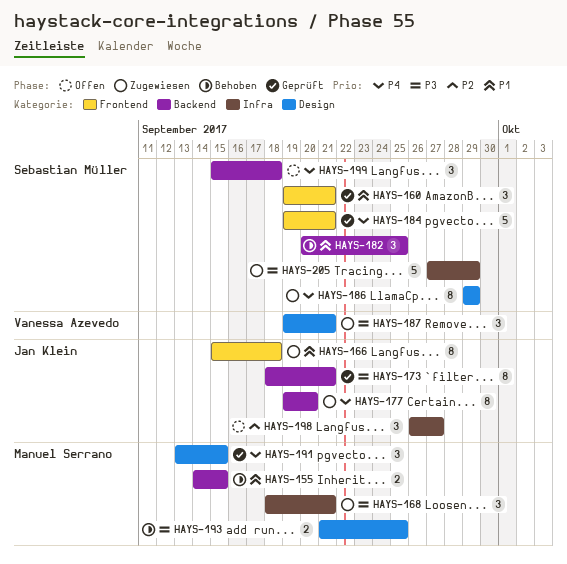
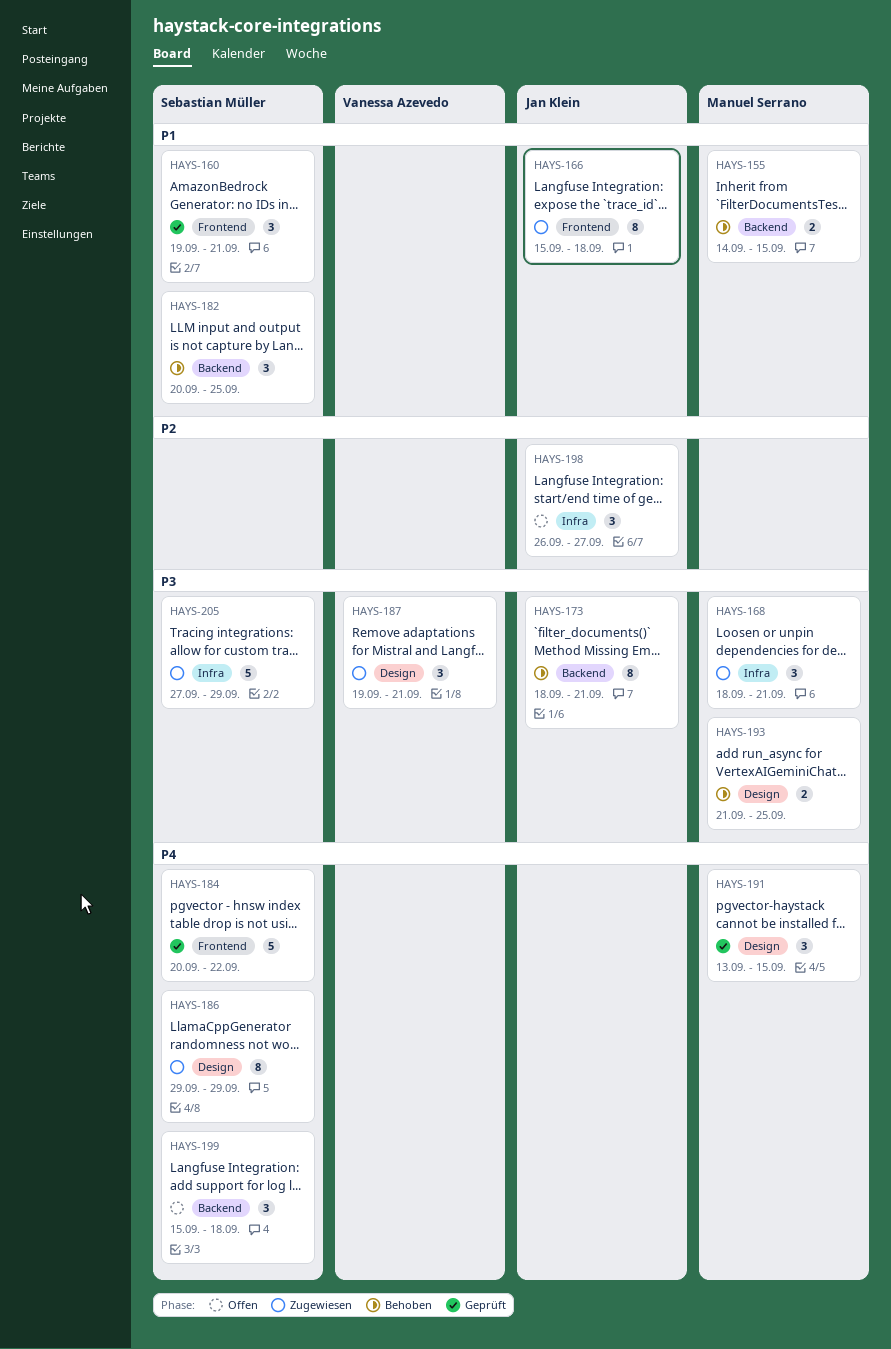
HAYS-173, status: Geprüft -> Behoben
HAYS-177: present -> none
HAYS-184, start: Sep 19 -> Sep 20
HAYS-184, due: Sep 21 -> Sep 22

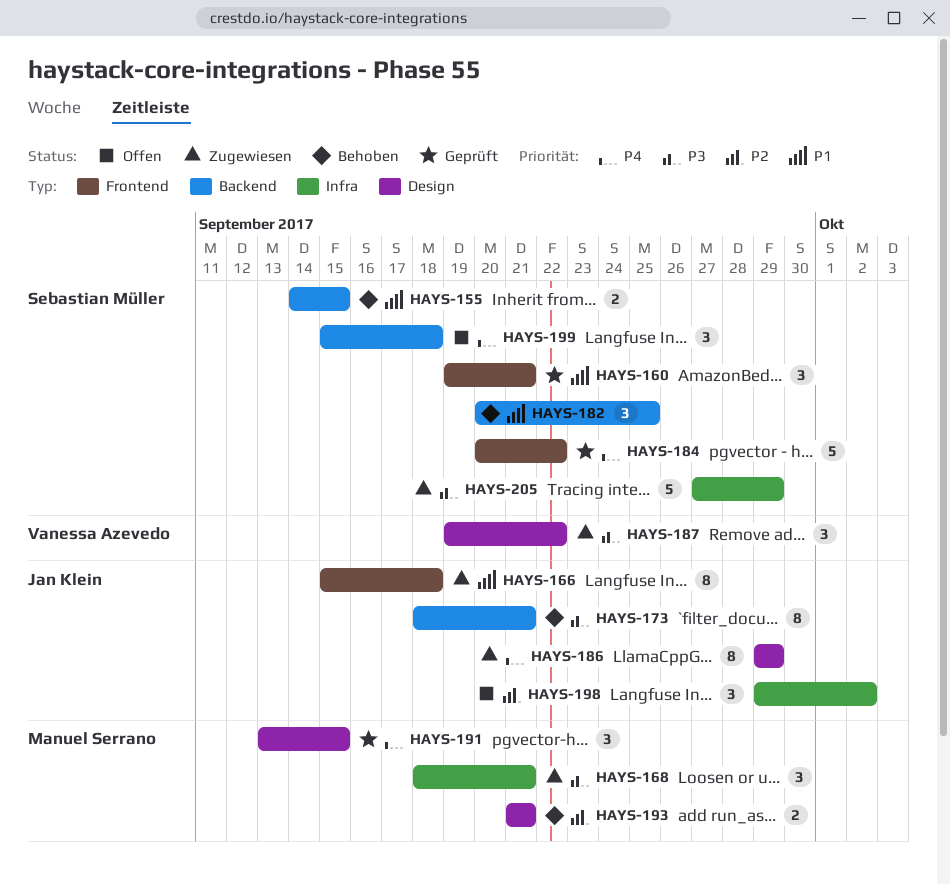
HAYS-155, owner: Manuel Serrano -> Sebastian Müller
HAYS-186, owner: Sebastian Müller -> Jan Klein
HAYS-187, due: Sep 21 -> Sep 22
HAYS-193, priority: P3 -> P2
HAYS-193, due: Sep 25 -> Sep 21
HAYS-198, start: Sep 26 -> Sep 29
HAYS-198, due: Sep 27 -> Oct 2

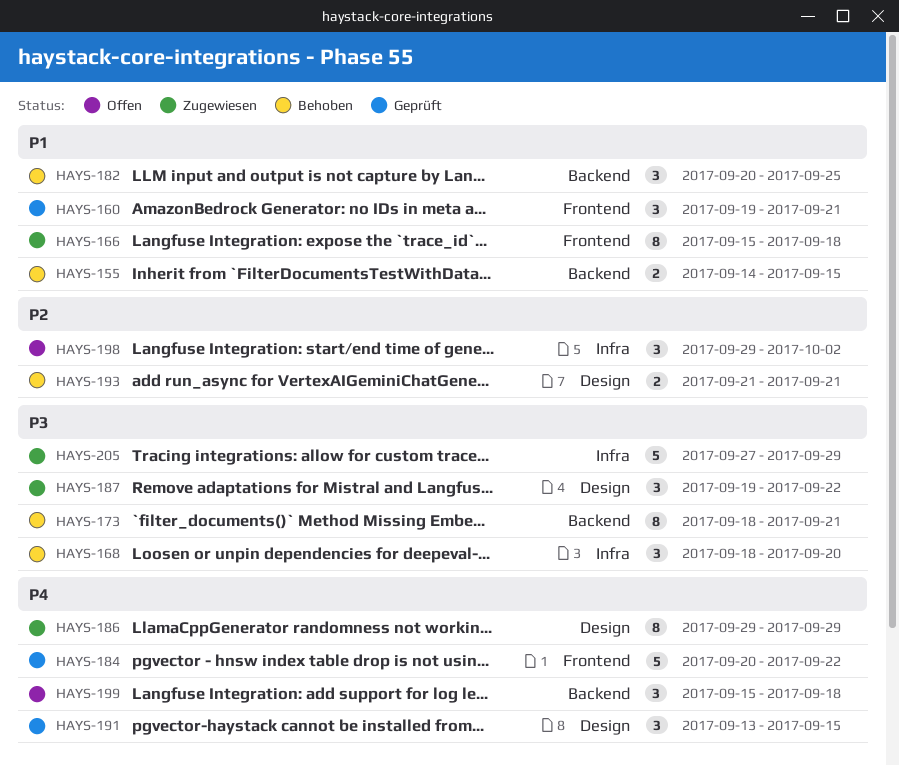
HAYS-168, status: Zugewiesen -> Behoben
HAYS-168, due: Sep 21 -> Sep 20

